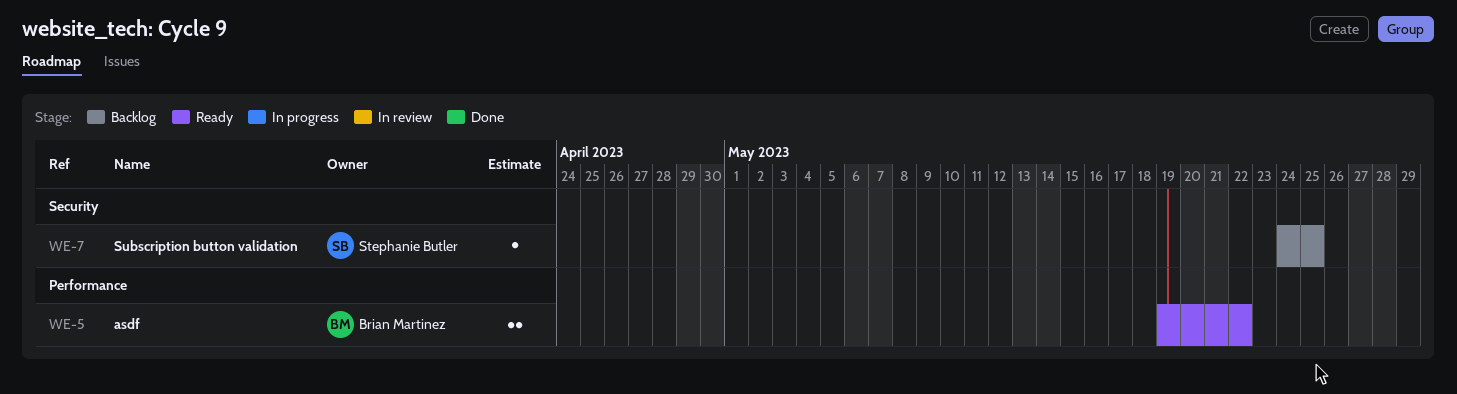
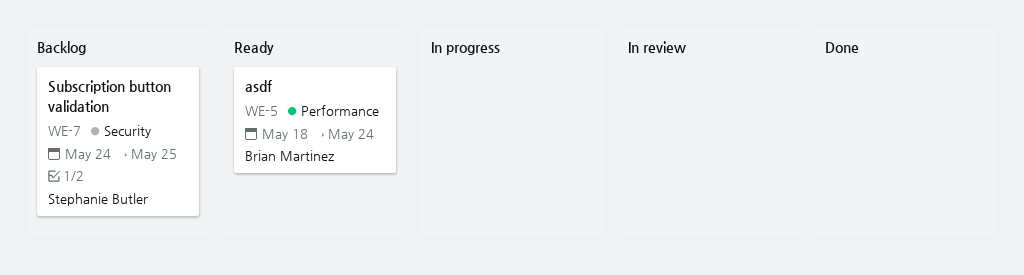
WE-5, start: May 19 -> May 18
WE-5, due: May 22 -> May 24

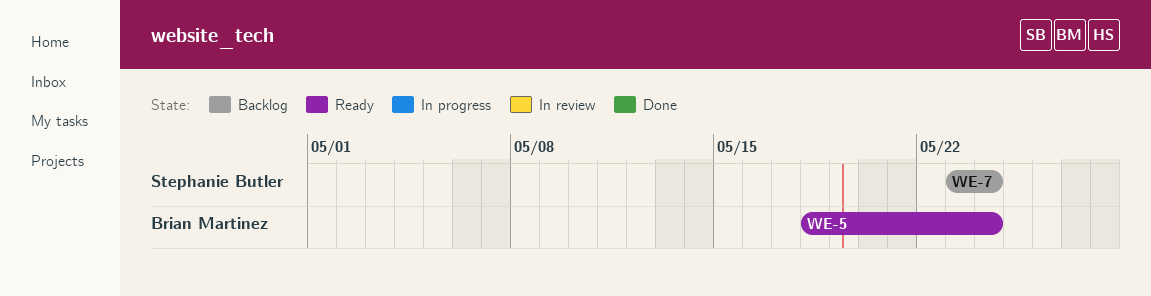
WE-7, start: May 24 -> May 23
WE-7, due: May 25 -> May 24

